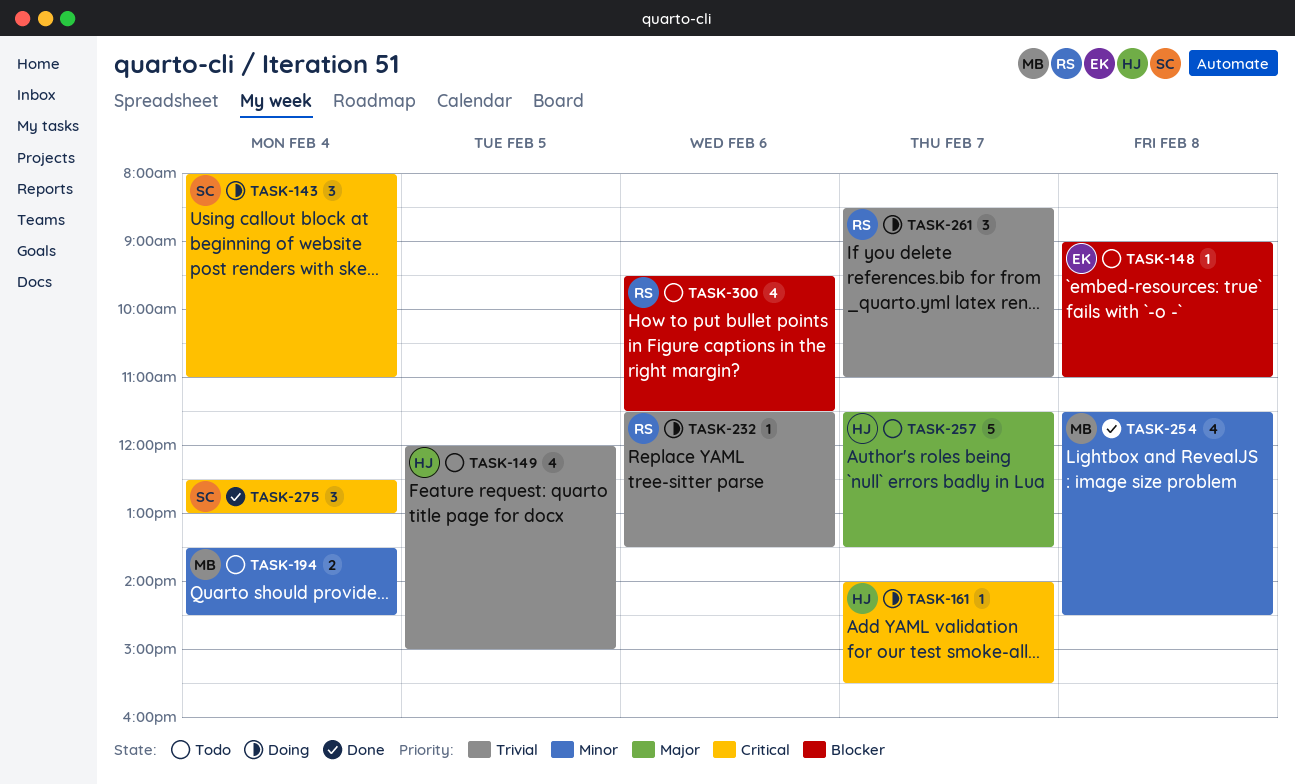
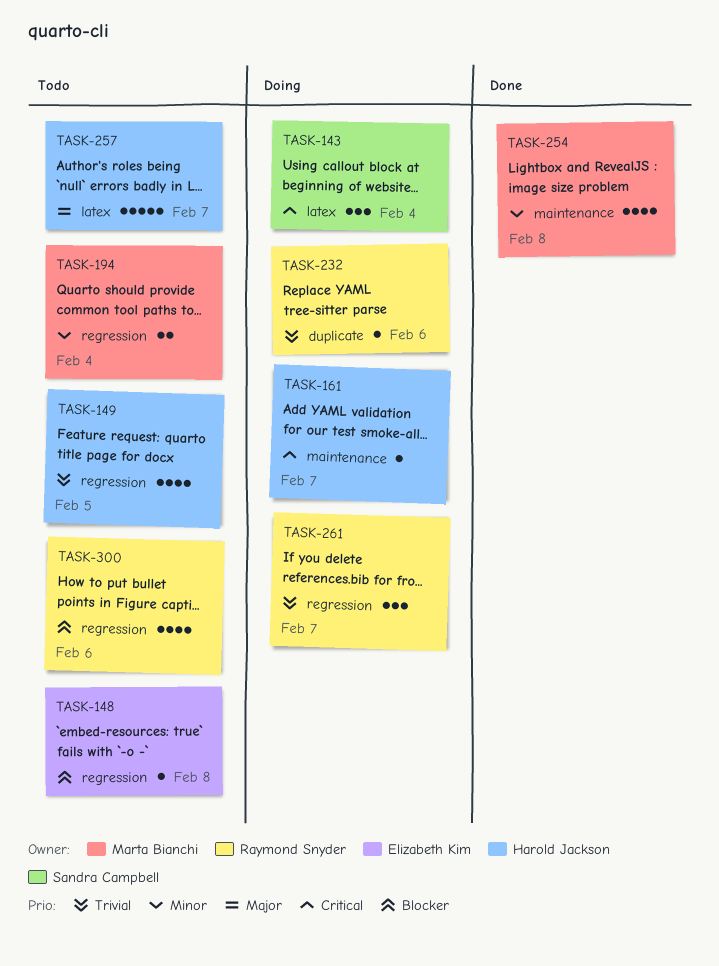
TASK-275: present -> none

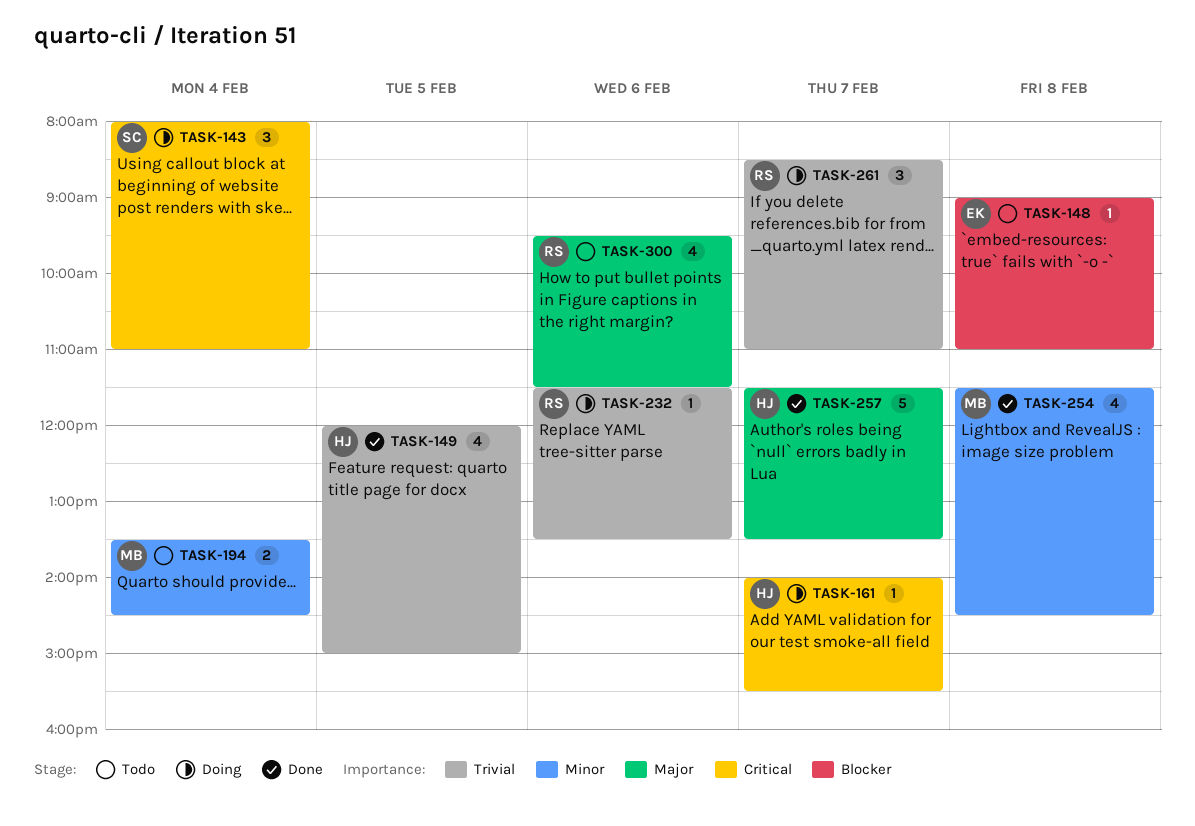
TASK-149, status: Todo -> Done
TASK-257, status: Todo -> Done
TASK-300, priority: Blocker -> Major

